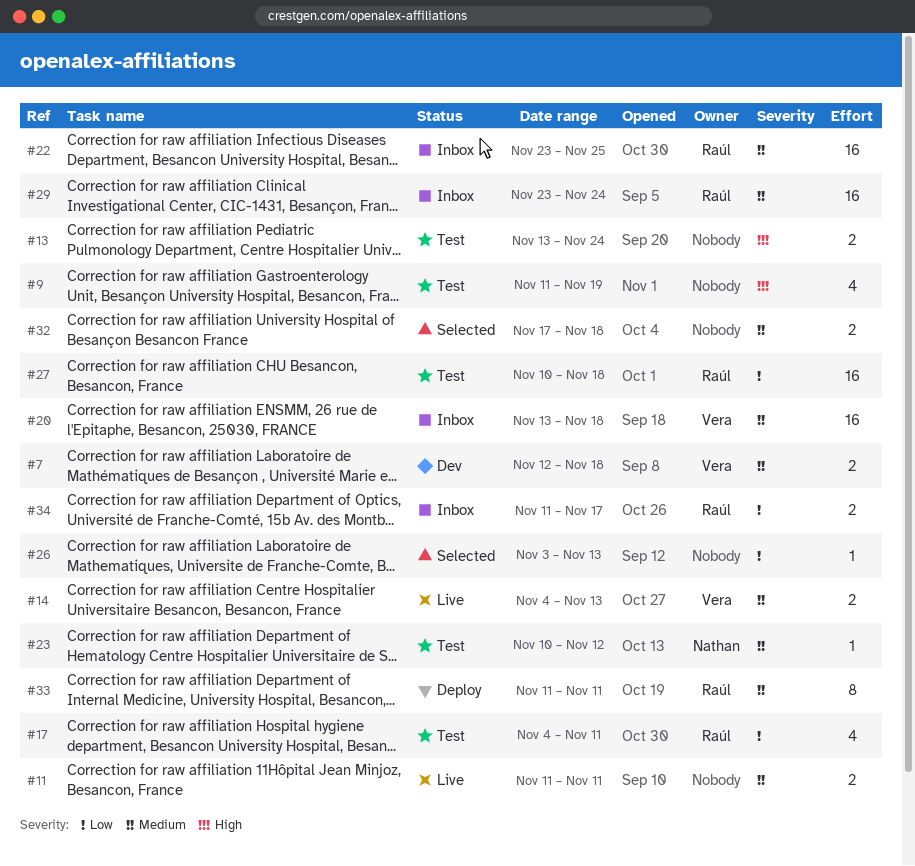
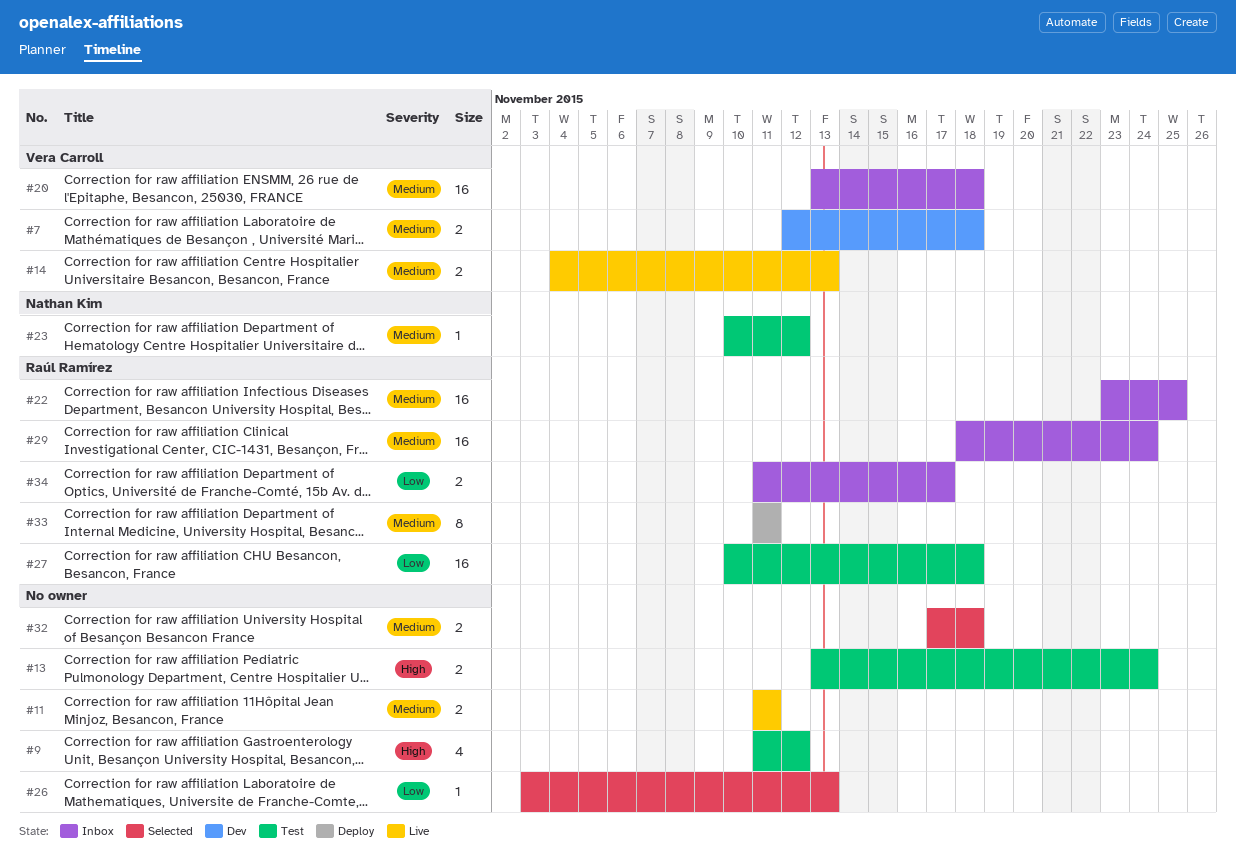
#9, due: Nov 19 -> Nov 12
#17: present -> none
#29, start: Nov 23 -> Nov 18

